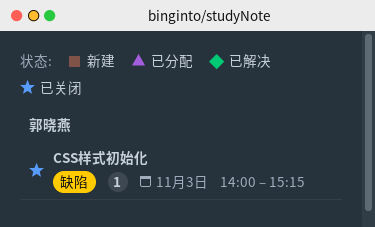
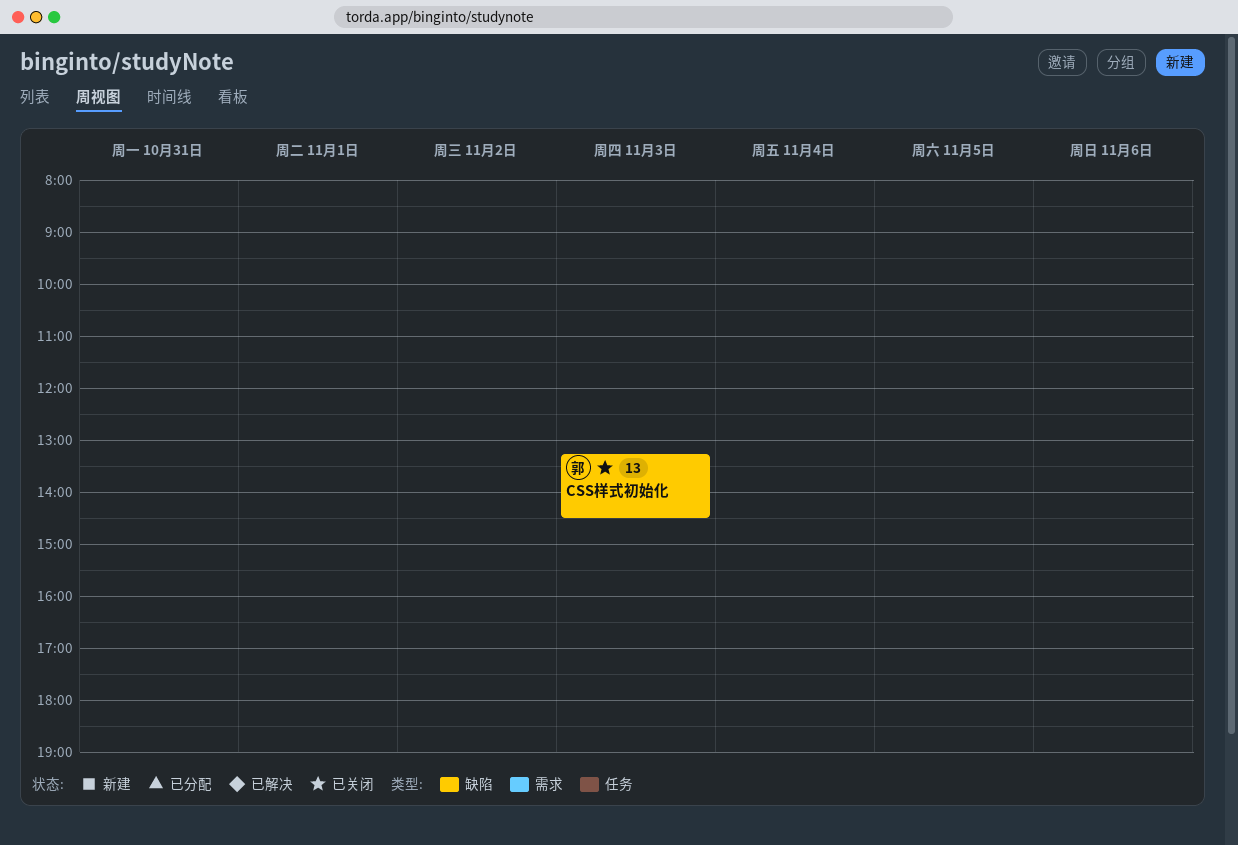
CSS样式初始化, estimate: 1 -> 13
CSS样式初始化, begins: 14:00 -> 13:15
CSS样式初始化, ends: 15:15 -> 14:30

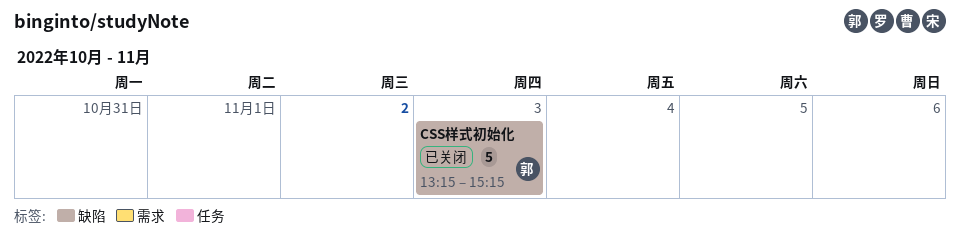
CSS样式初始化, estimate: 13 -> 5
CSS样式初始化, ends: 14:30 -> 15:15

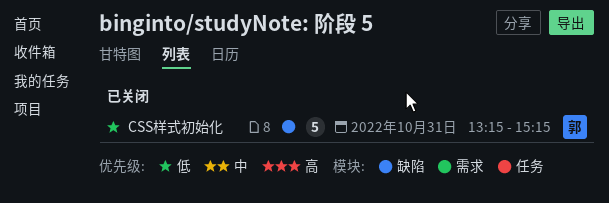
CSS样式初始化, day: Nov 3 -> Oct 31

